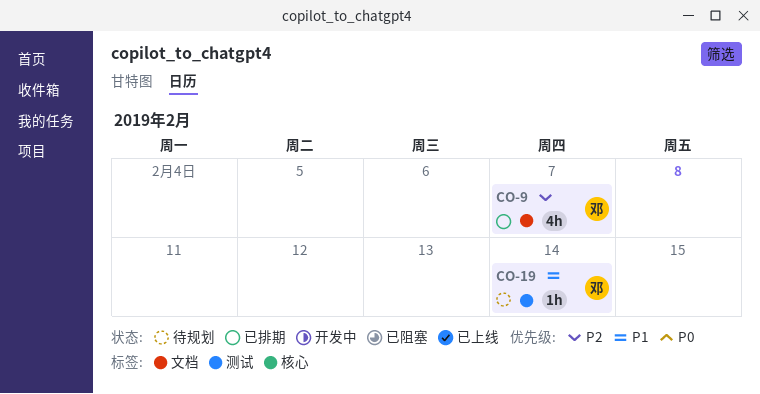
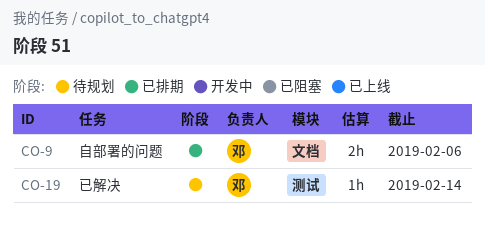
CO-9, estimate: 4h -> 2h
CO-9, due: Feb 7 -> Feb 6

